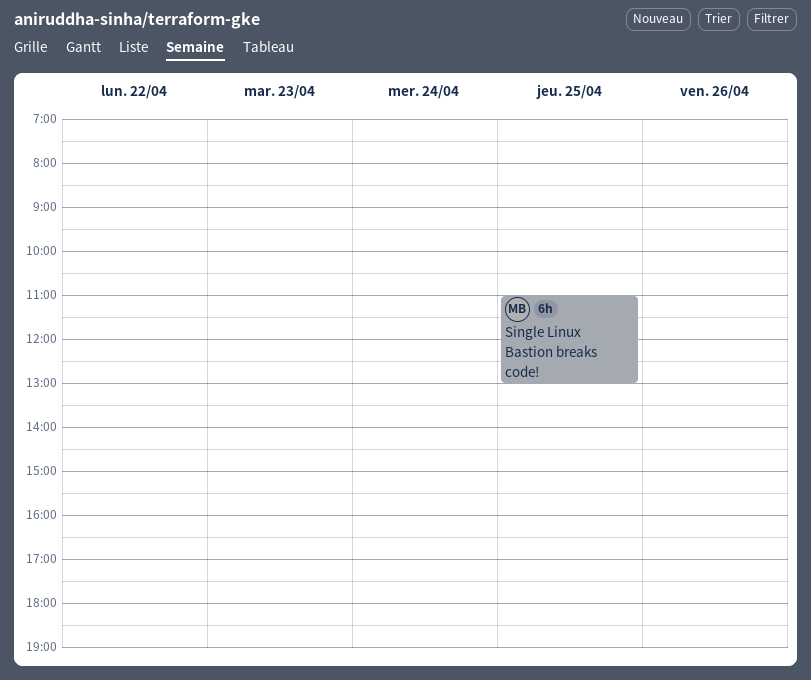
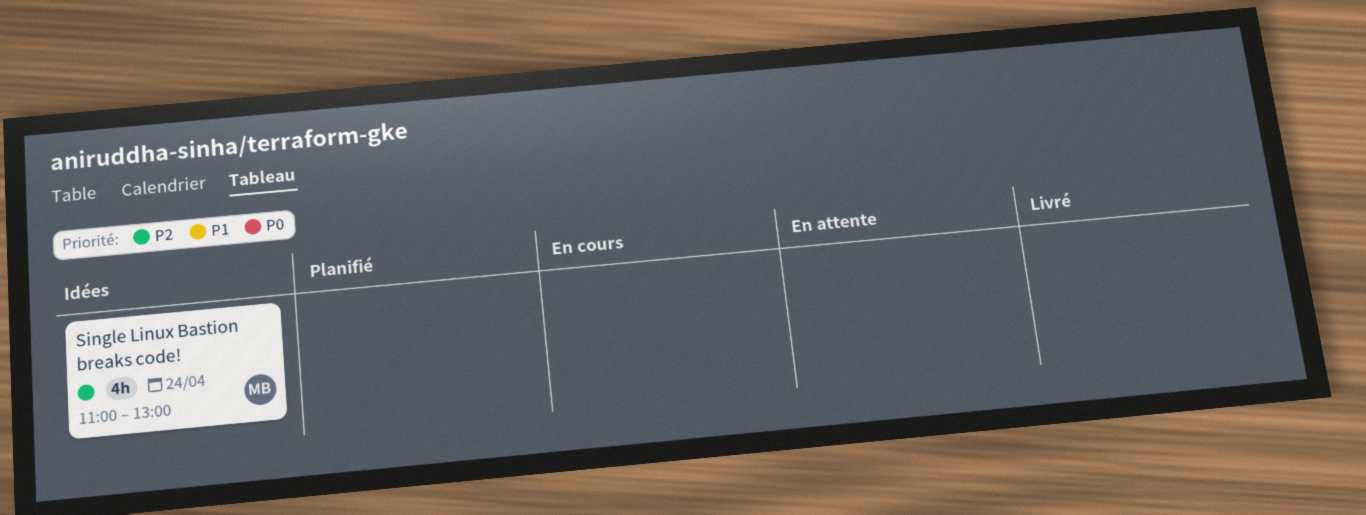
Single Linux Bastion breaks code!, estimate: 6h -> 4h
Single Linux Bastion breaks code!, day: Apr 25 -> Apr 24

